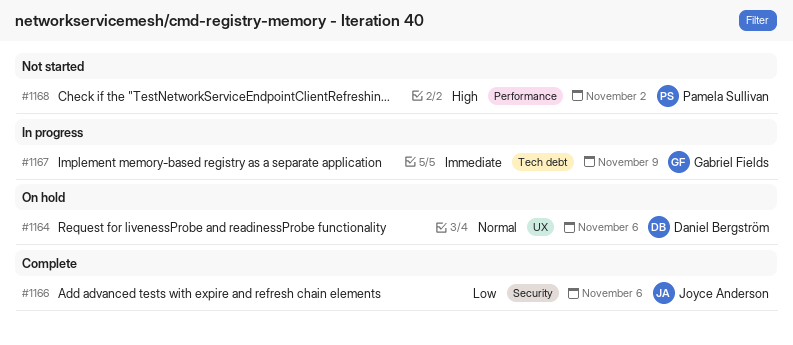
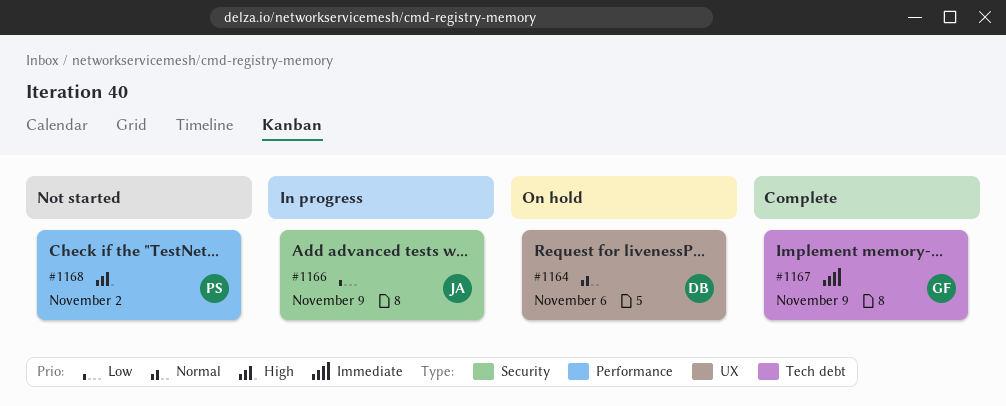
#1166, status: Complete -> In progress
#1166, due: Nov 6 -> Nov 9
#1167, status: In progress -> Complete

